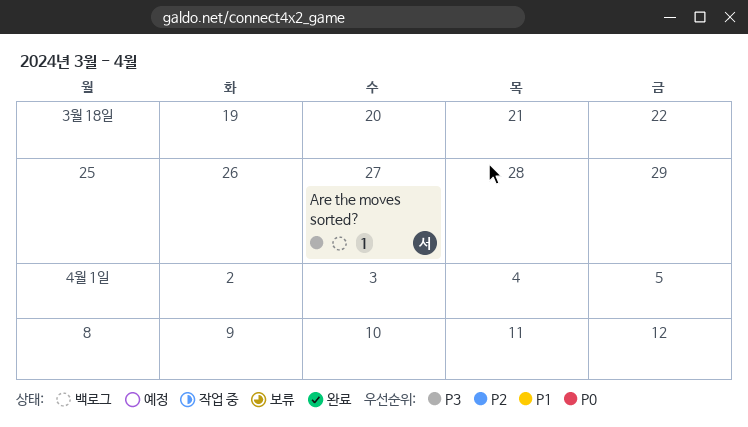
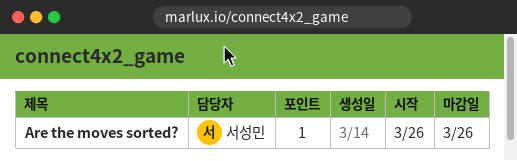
Are the moves sorted?, due: Mar 27 -> Mar 26

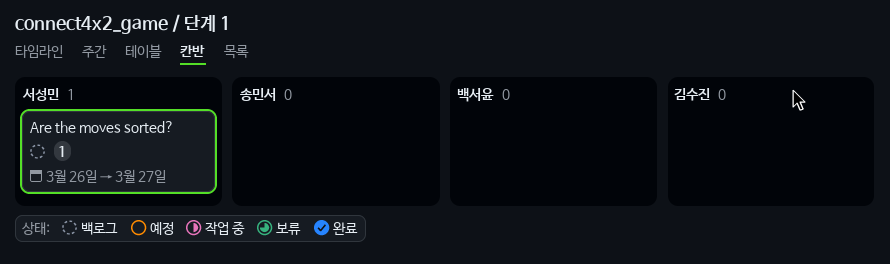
Are the moves sorted?, due: Mar 26 -> Mar 27

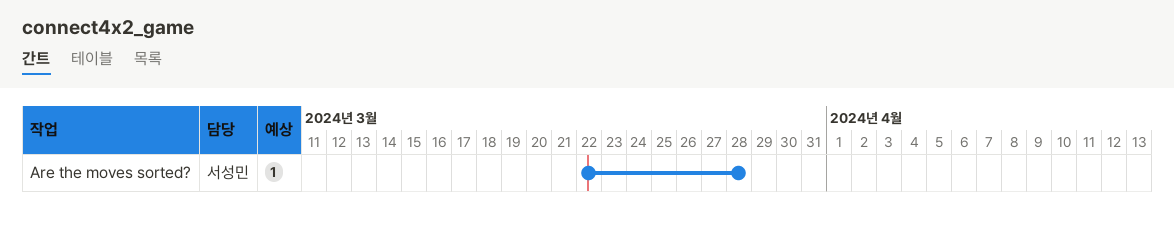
Are the moves sorted?, start: Mar 26 -> Mar 22
Are the moves sorted?, due: Mar 27 -> Mar 28

